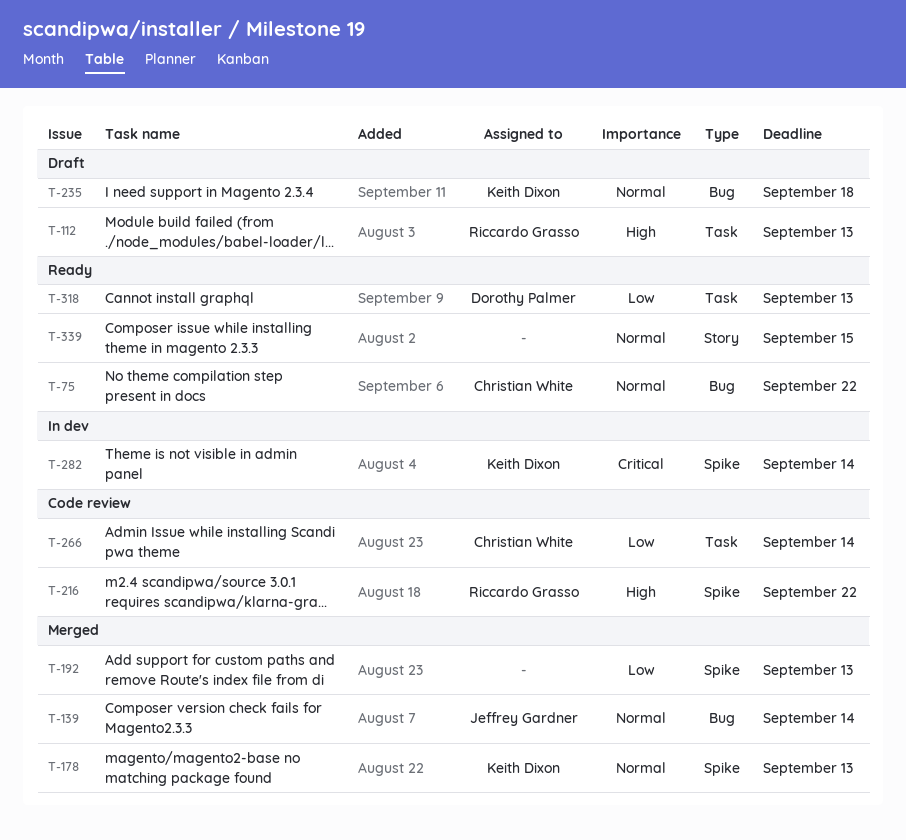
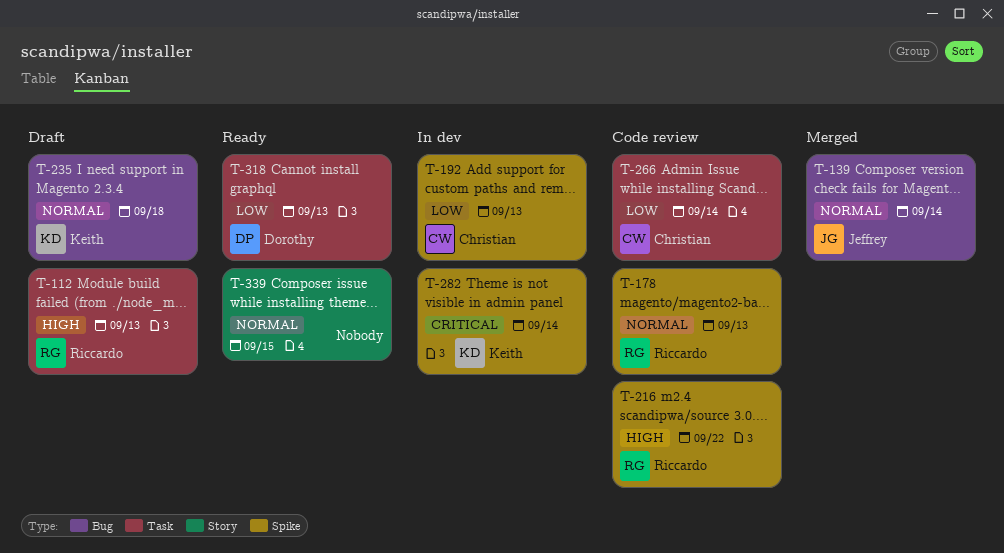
T-75: present -> none
T-178, status: Merged -> Code review
T-178, owner: Keith Dixon -> Riccardo Grasso
T-192, status: Merged -> In dev
T-192, owner: none -> Christian White

